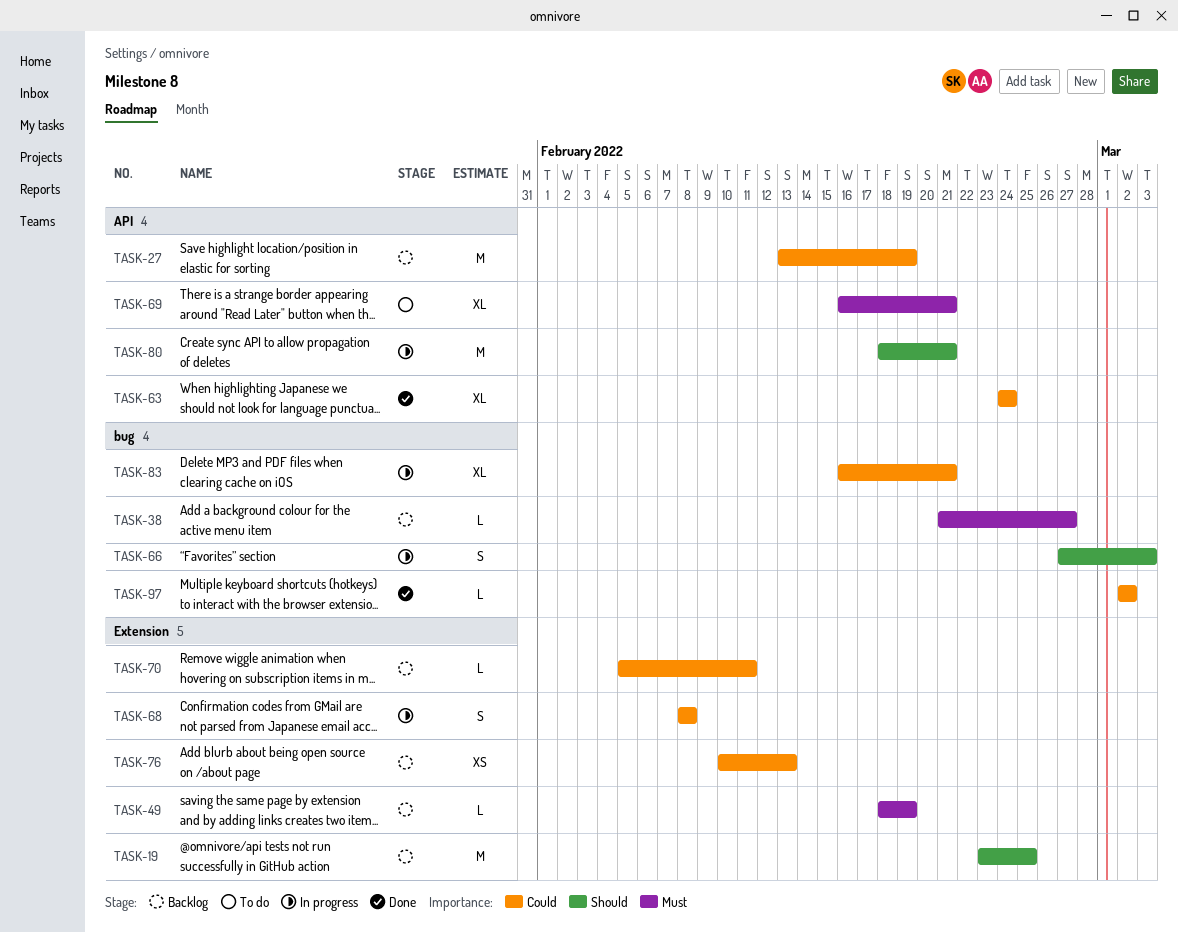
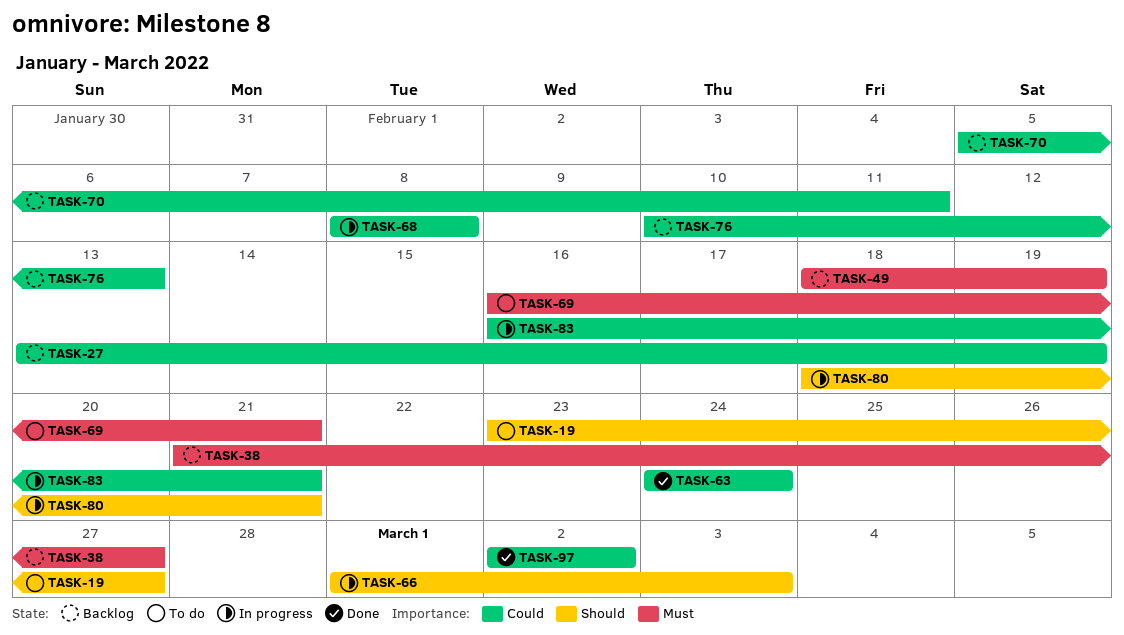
TASK-19, status: Backlog -> To do
TASK-19, due: Feb 25 -> Feb 27
TASK-66, start: Feb 27 -> Mar 1

